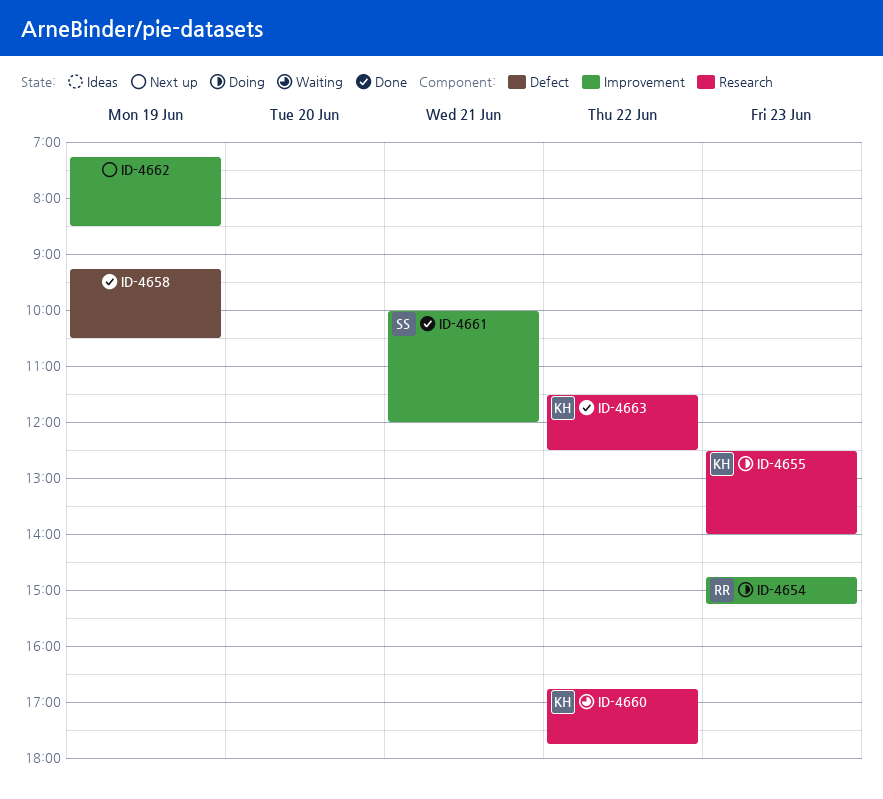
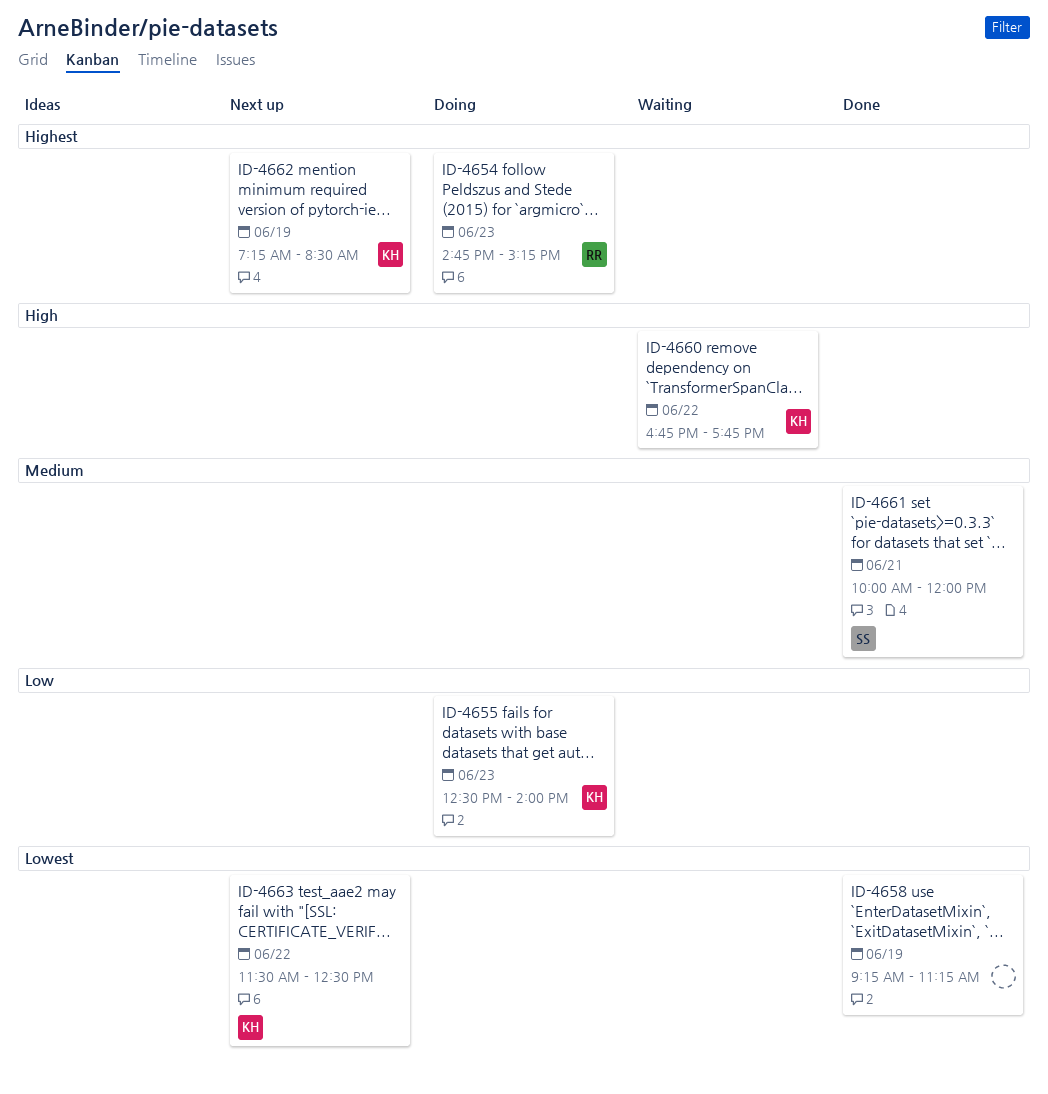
ID-4658, ends: 10:30 -> 11:15
ID-4662, owner: none -> KH
ID-4663, status: Done -> Next up

